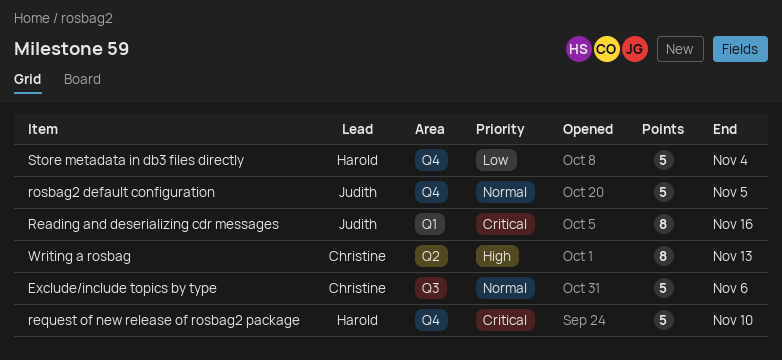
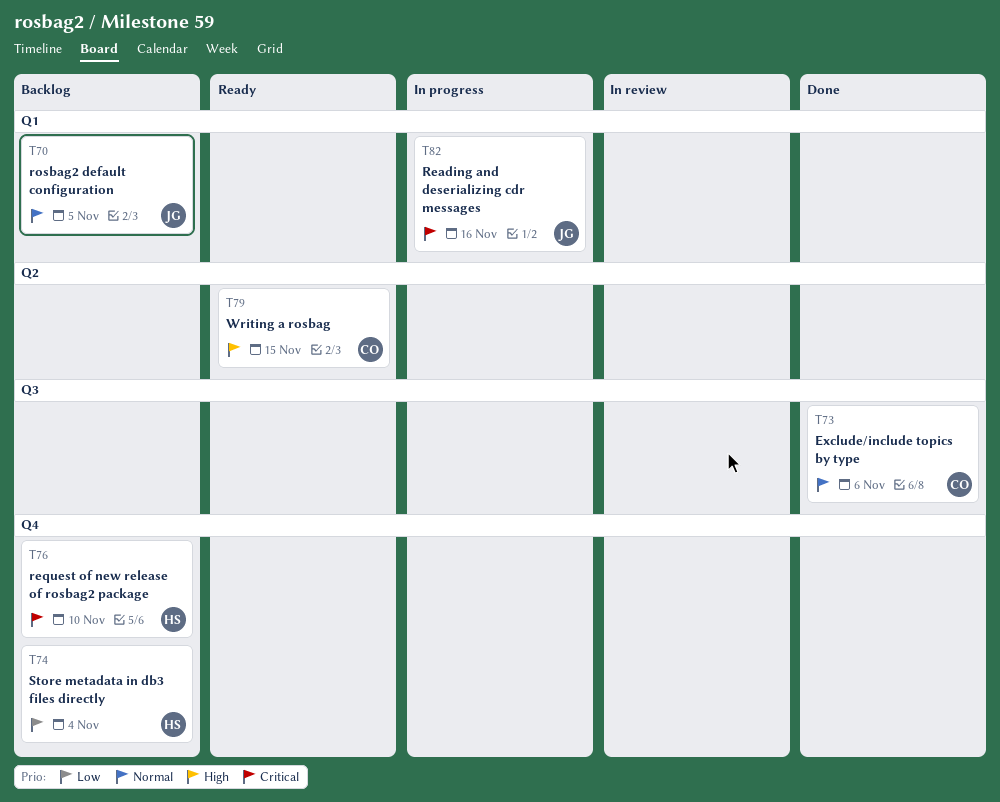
rosbag2 default configuration, label: Q4 -> Q1
Writing a rosbag, due: Nov 13 -> Nov 15

